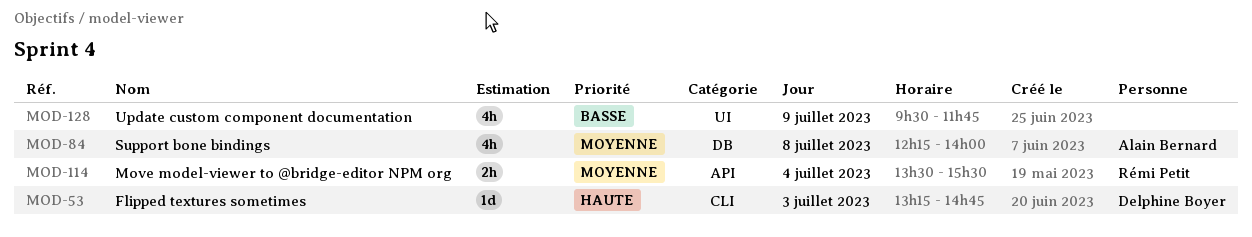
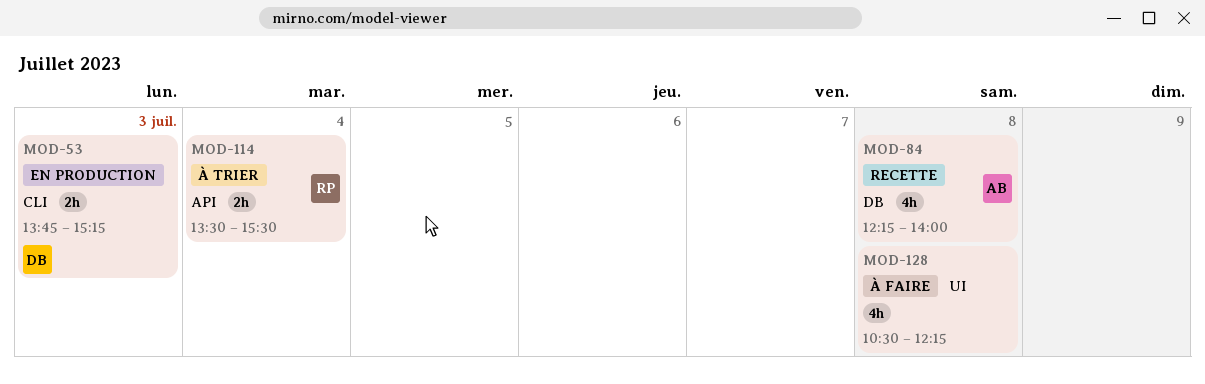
MOD-53, estimate: 1d -> 2h
MOD-53, begins: 13:15 -> 13:45
MOD-53, ends: 14:45 -> 15:15
MOD-128, day: Jul 9 -> Jul 8
MOD-128, begins: 09:30 -> 10:30
MOD-128, ends: 11:45 -> 12:15

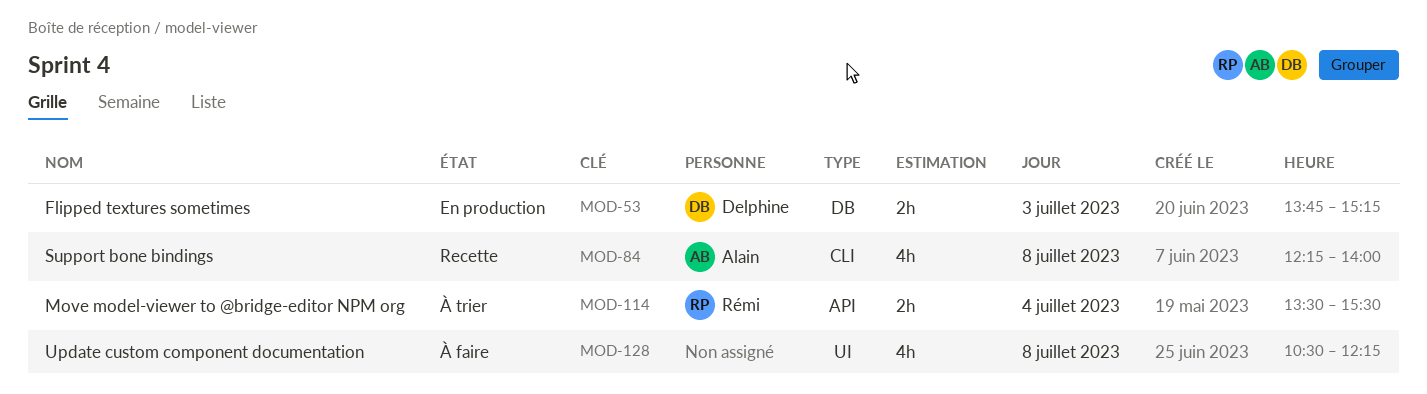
MOD-53, label: CLI -> DB
MOD-84, label: DB -> CLI

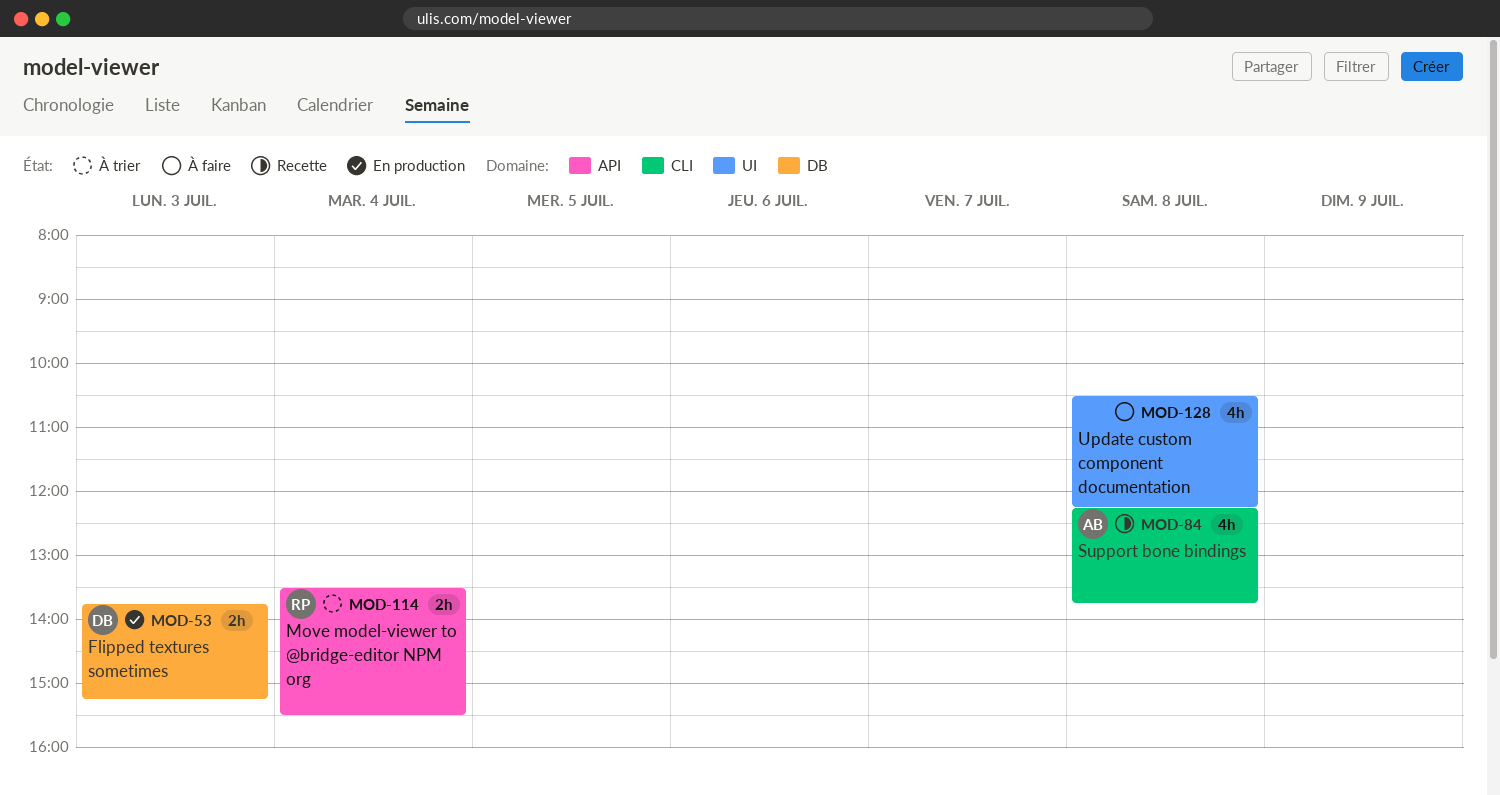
MOD-84, ends: 14:00 -> 13:45

